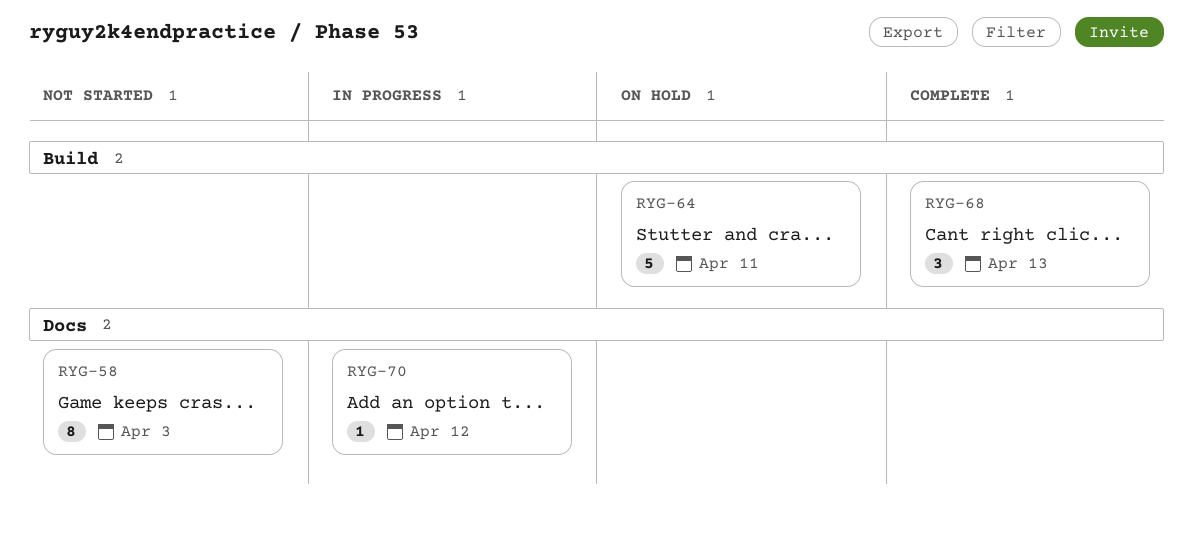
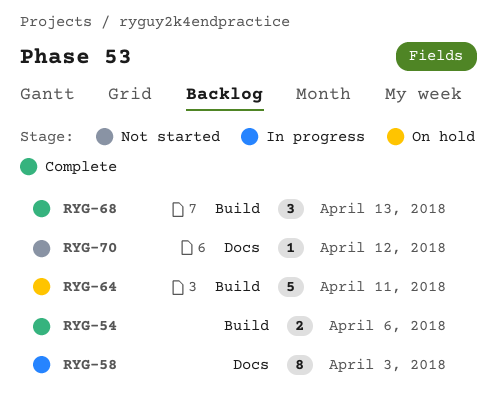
RYG-54: none -> present
RYG-58, status: Not started -> In progress
RYG-70, status: In progress -> Not started

